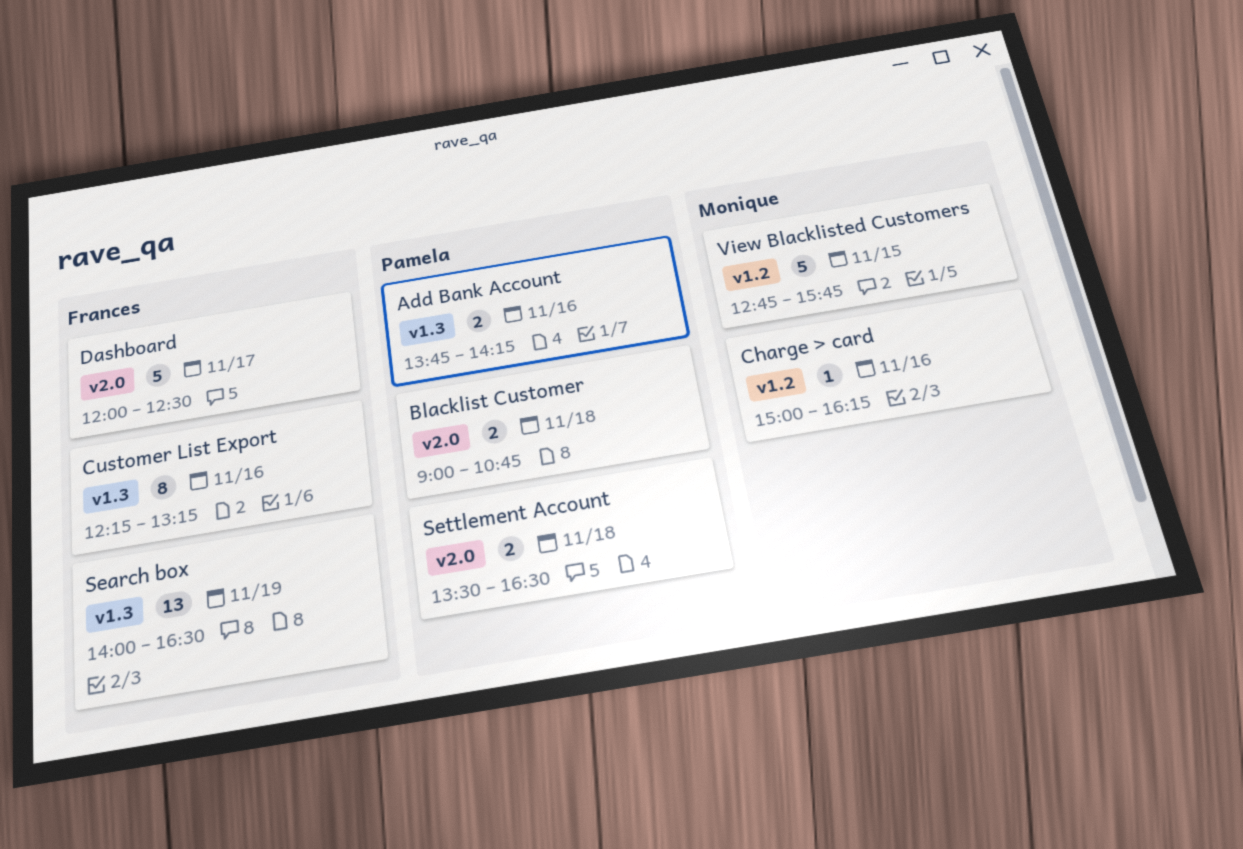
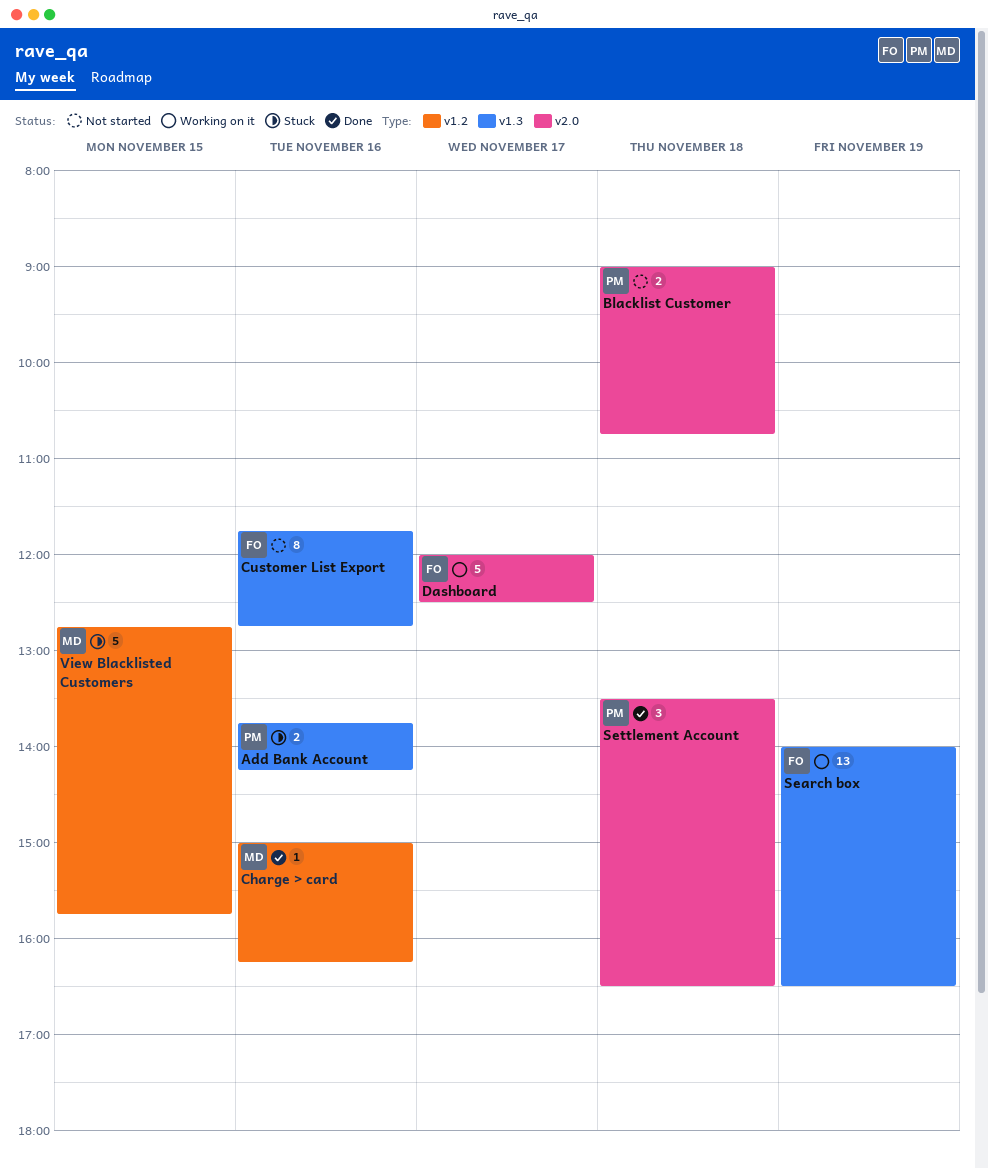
Customer List Export, begins: 12:15 -> 11:45
Customer List Export, ends: 13:15 -> 12:45
Settlement Account, estimate: 2 -> 3

